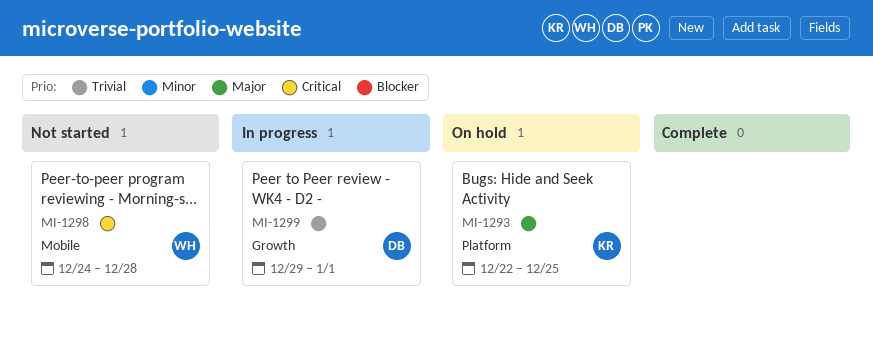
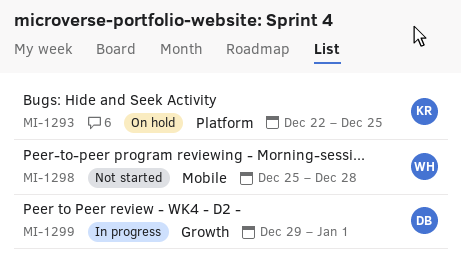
MI-1298, start: Dec 24 -> Dec 25

